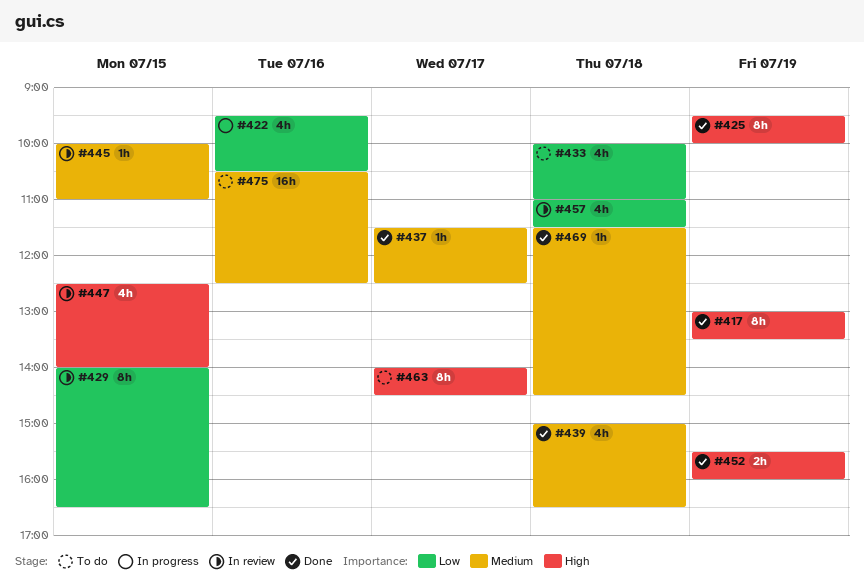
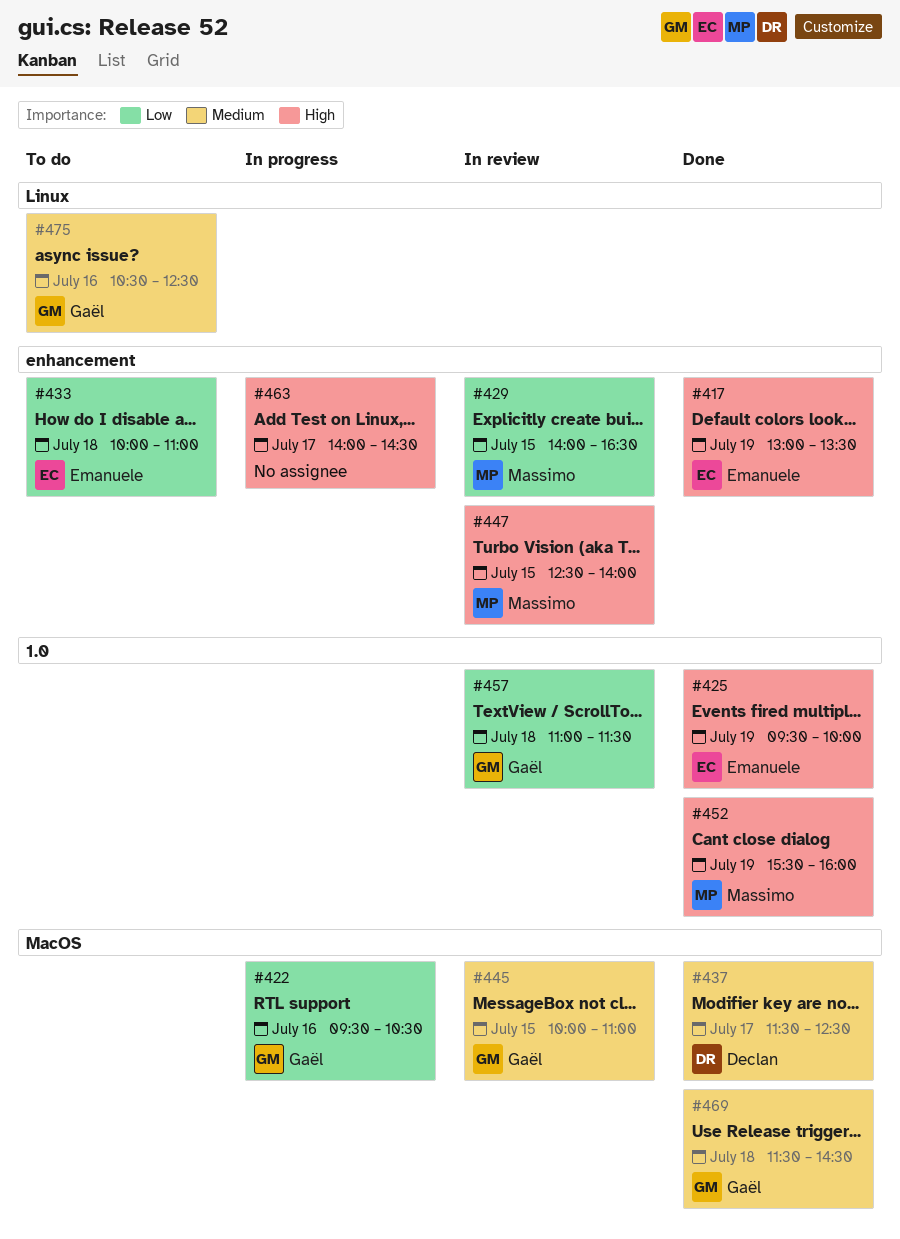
#439: present -> none
#463, status: To do -> In progress

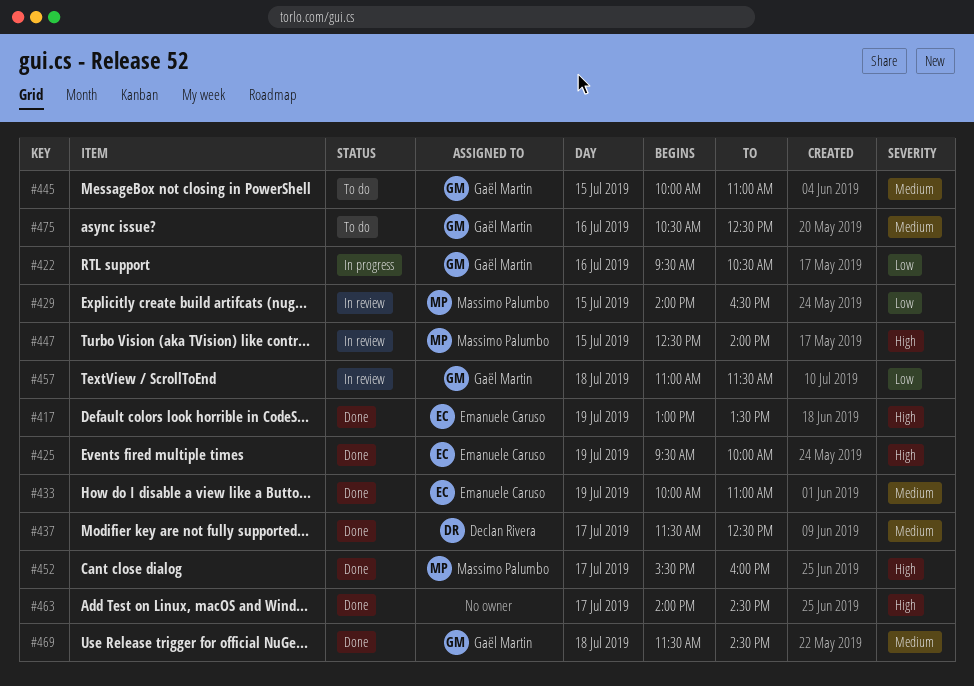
#433, status: To do -> Done
#433, priority: Low -> Medium
#433, day: Jul 18 -> Jul 19
#445, status: In review -> To do
#452, day: Jul 19 -> Jul 17
#463, status: In progress -> Done

